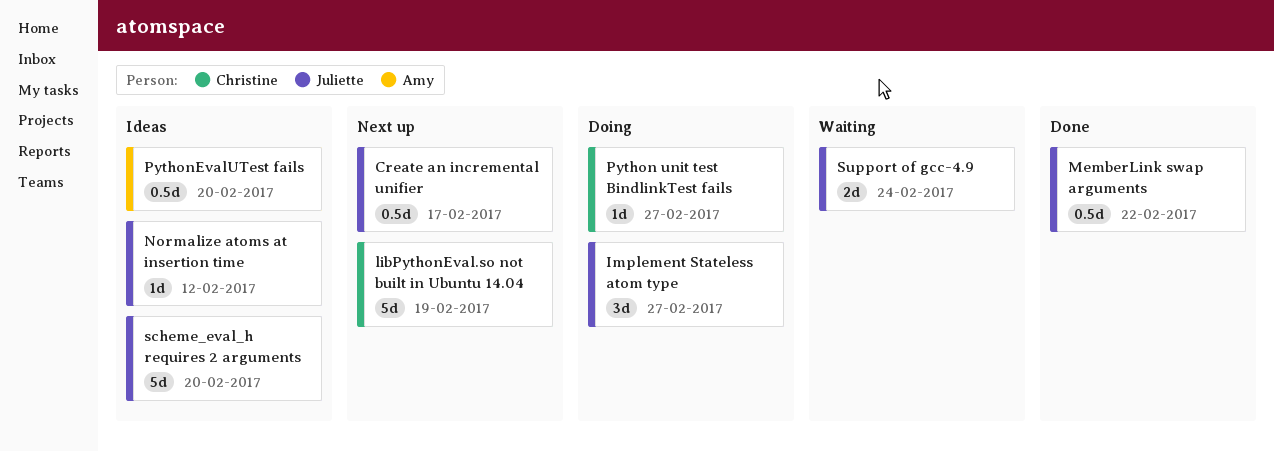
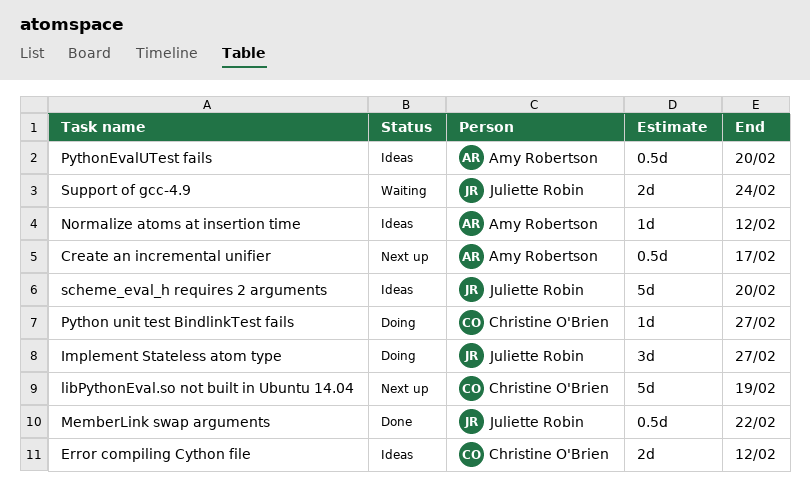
Create an incremental unifier, owner: Juliette Robin -> Amy Robertson
Error compiling Cython file: none -> present
Normalize atoms at insertion time, owner: Juliette Robin -> Amy Robertson

